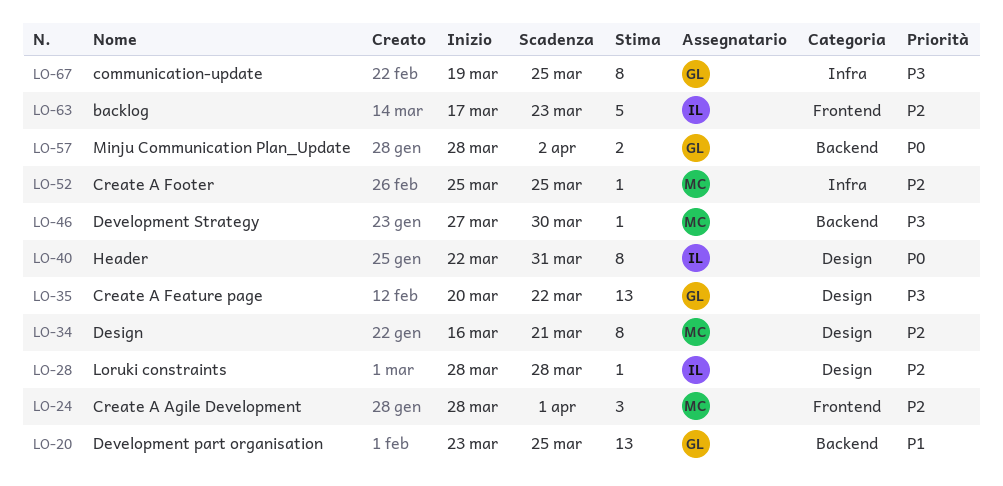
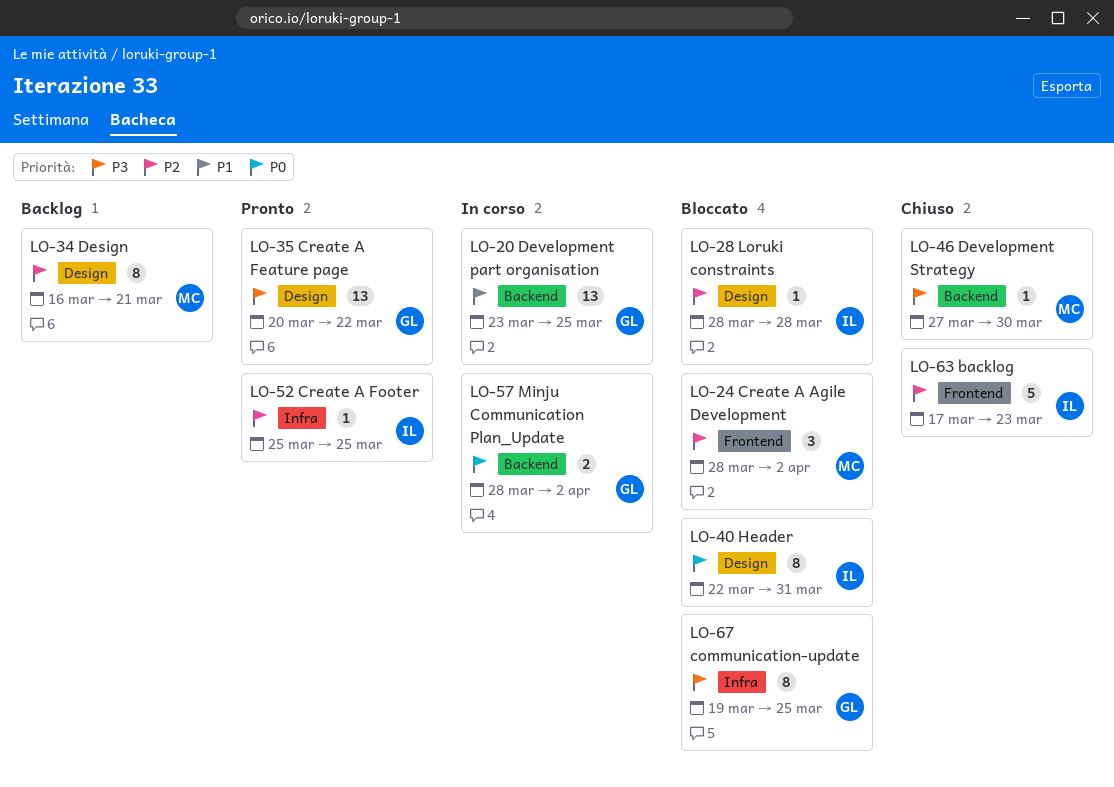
LO-24, due: Apr 1 -> Apr 2
LO-52, owner: MC -> IL

